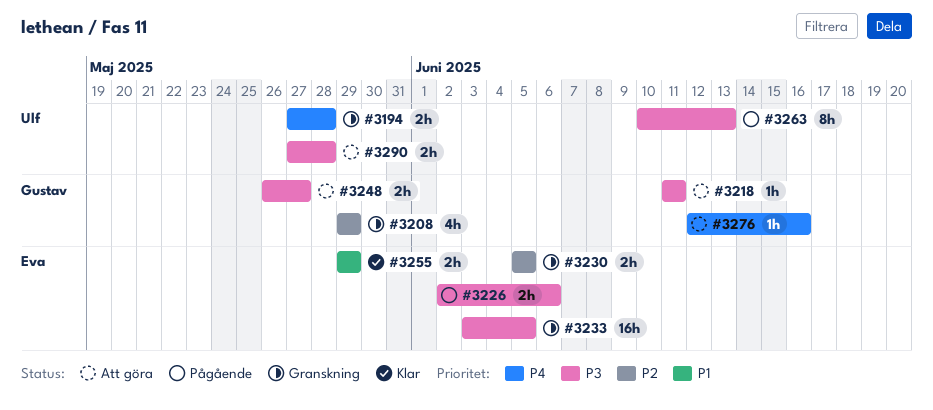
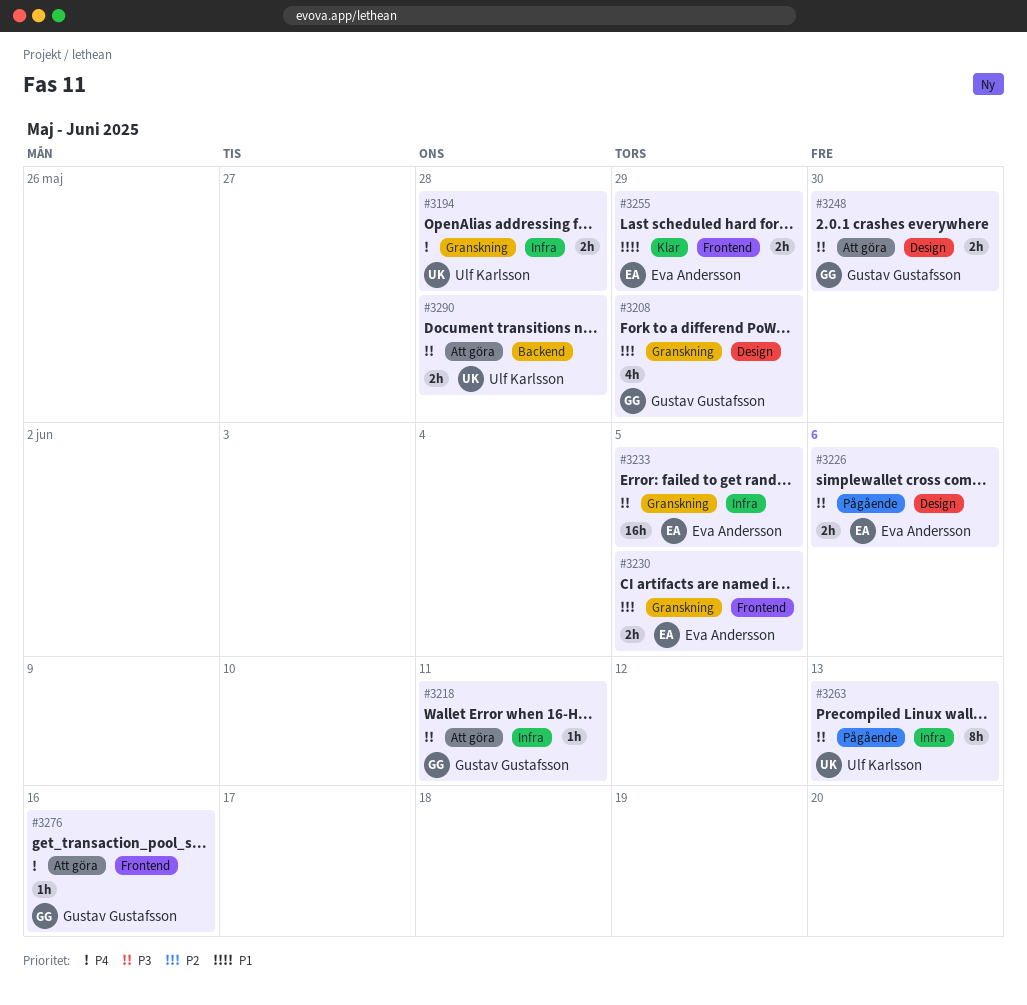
#3248, due: May 27 -> May 30

